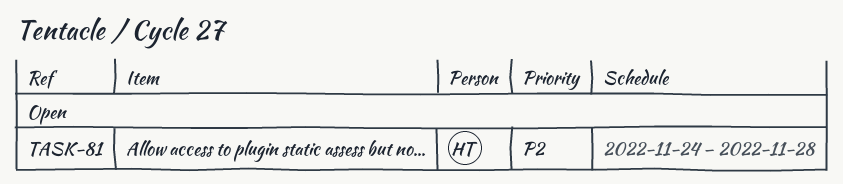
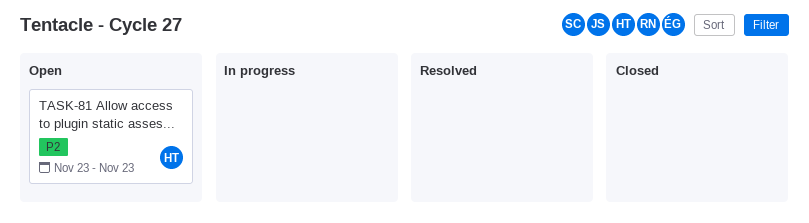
TASK-81, start: Nov 24 -> Nov 23
TASK-81, due: Nov 28 -> Nov 23

